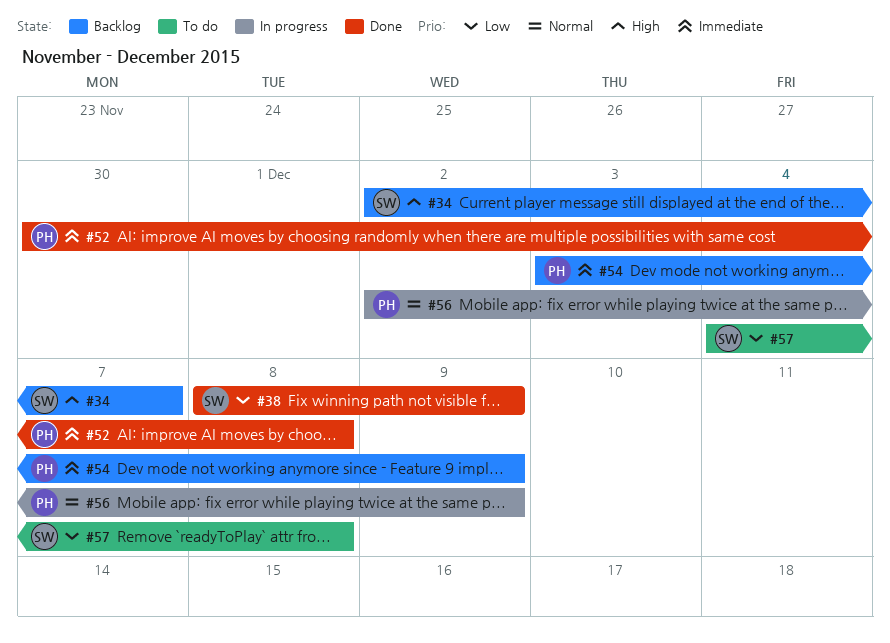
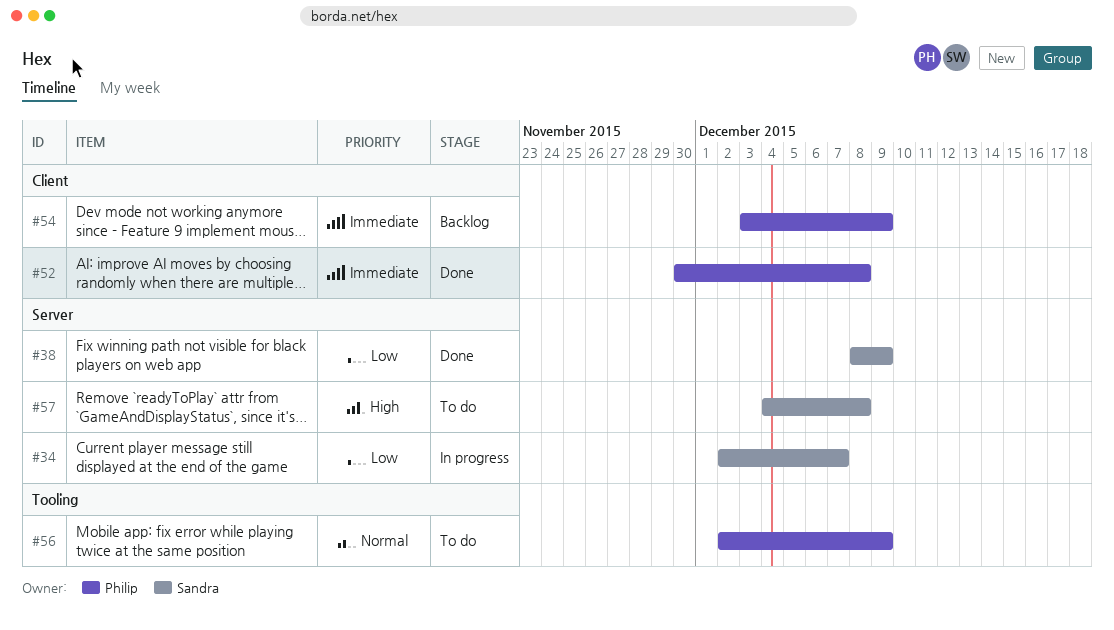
#34, status: Backlog -> In progress
#34, priority: High -> Low
#56, status: In progress -> To do
#57, priority: Low -> High

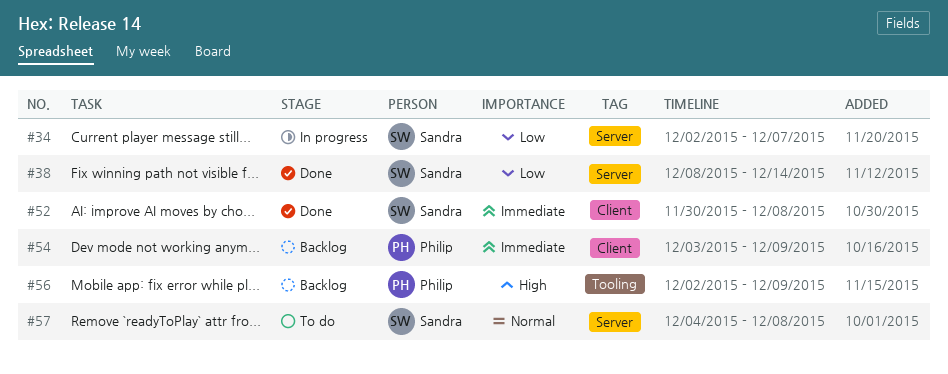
#38, due: Dec 9 -> Dec 14
#52, owner: Philip -> Sandra
#56, status: To do -> Backlog
#56, priority: Normal -> High
#57, priority: High -> Normal

